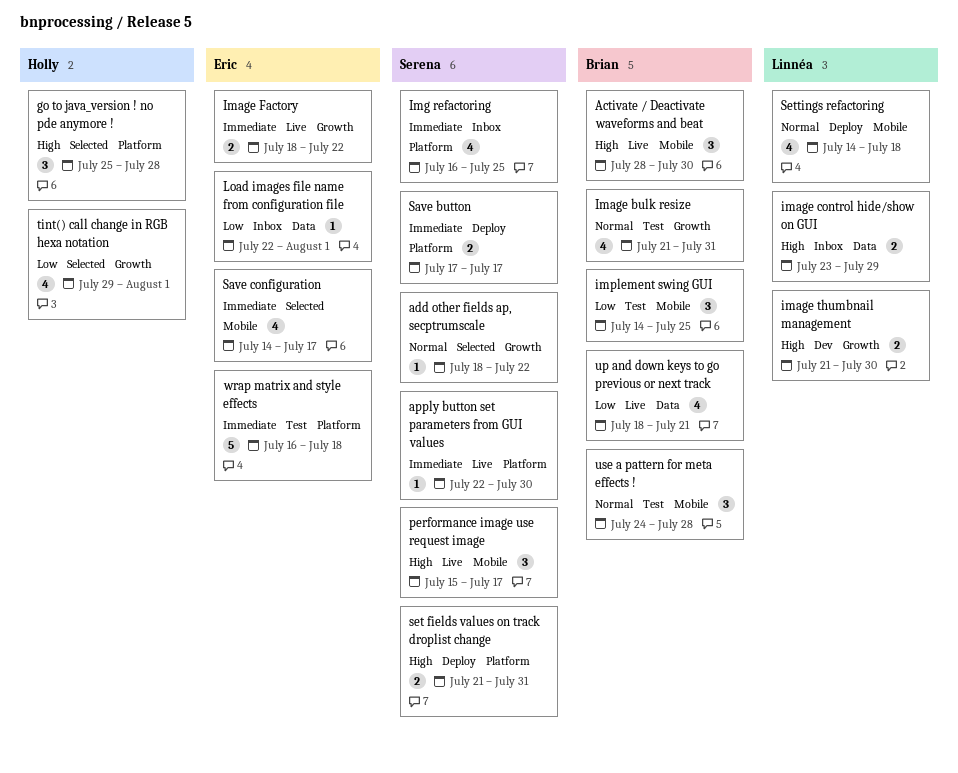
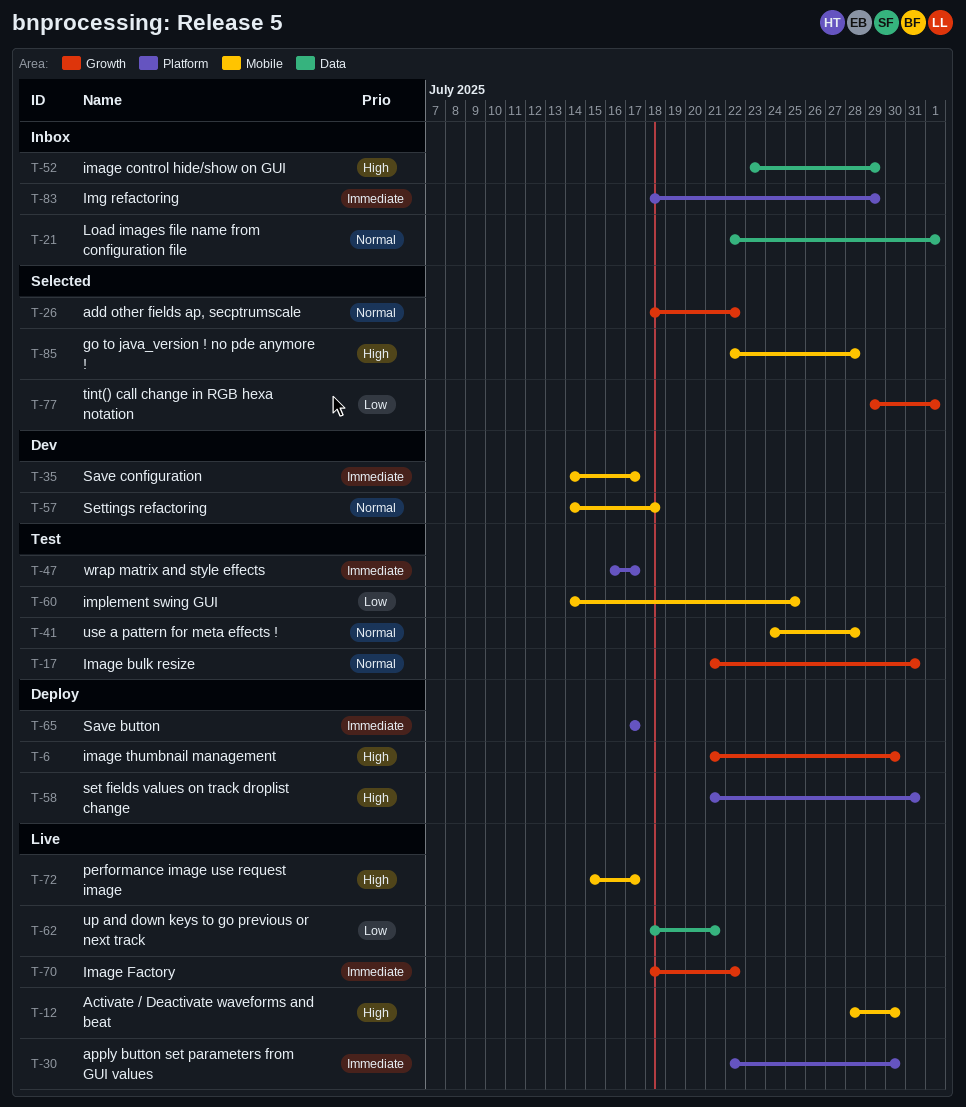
go to java_version ! no pde anymore !, label: Platform -> Mobile
go to java_version ! no pde anymore !, start: Jul 25 -> Jul 22
image thumbnail management, status: Dev -> Deploy
Img refactoring, start: Jul 16 -> Jul 18
Img refactoring, due: Jul 25 -> Jul 29
Load images file name from configuration file, priority: Low -> Normal
Save configuration, status: Selected -> Dev
Settings refactoring, status: Deploy -> Dev
wrap matrix and style effects, due: Jul 18 -> Jul 17

